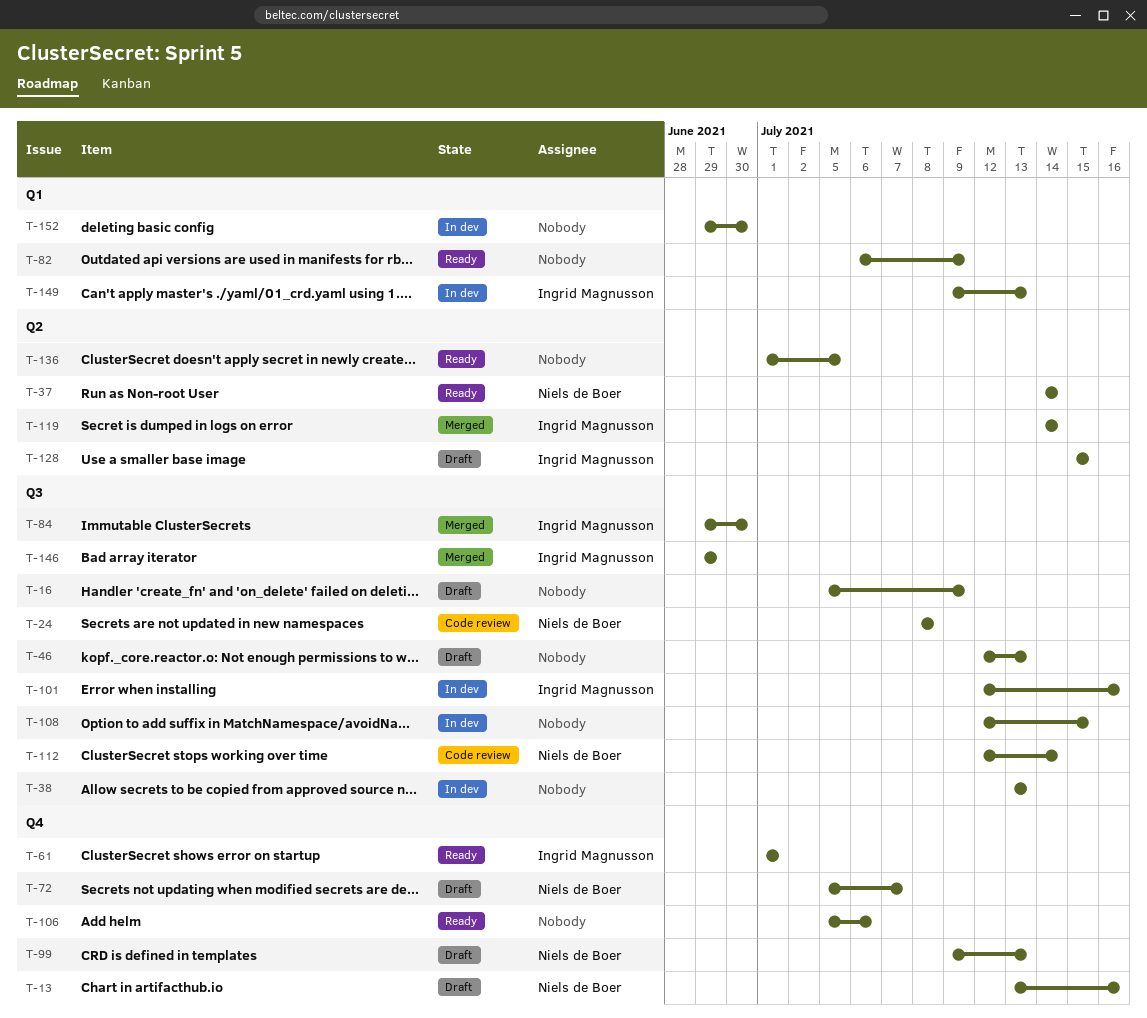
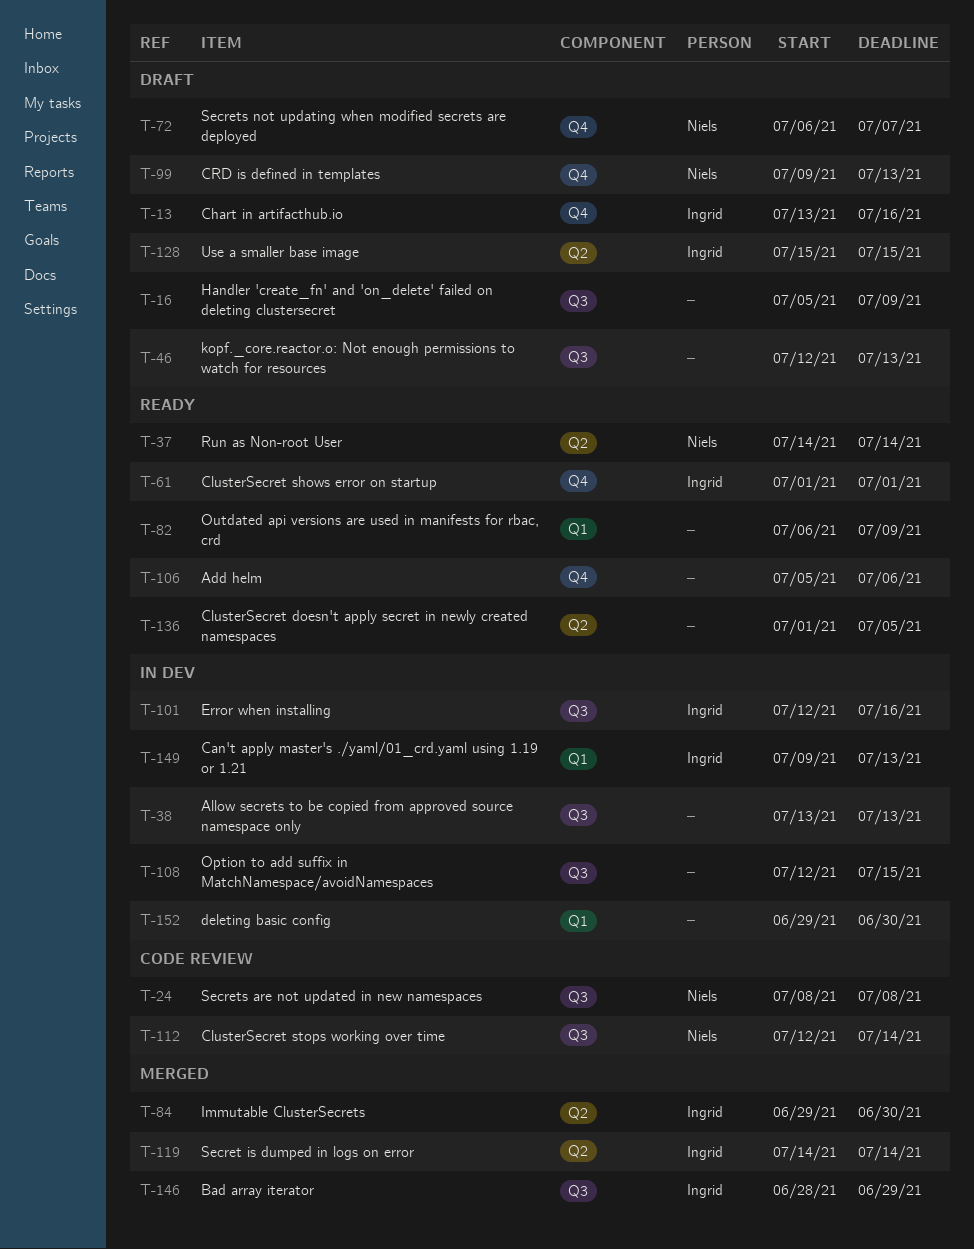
T-13, owner: Niels de Boer -> Ingrid Magnusson
T-72, start: Jul 5 -> Jul 6
T-84, label: Q3 -> Q2
T-146, start: Jun 29 -> Jun 28

